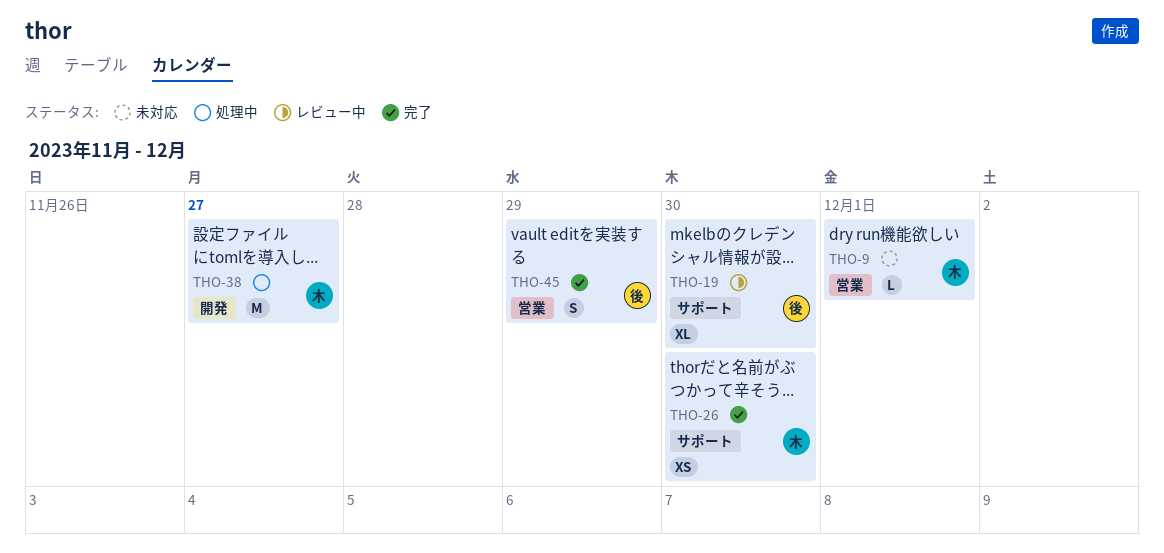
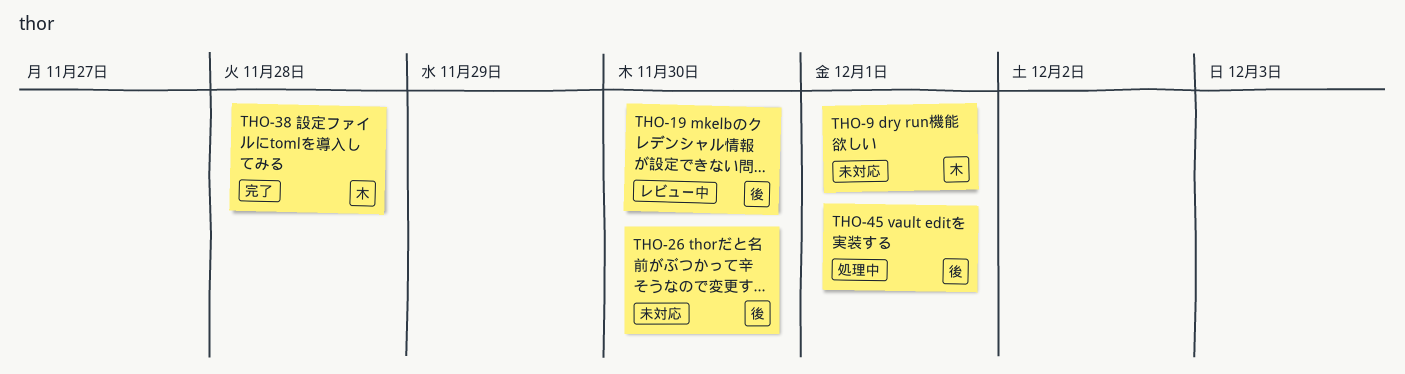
THO-26, status: 完了 -> 未対応
THO-26, owner: 木 -> 後
THO-38, status: 処理中 -> 完了
THO-38, due: Nov 27 -> Nov 28
THO-45, status: 完了 -> 処理中
THO-45, due: Nov 29 -> Dec 1

